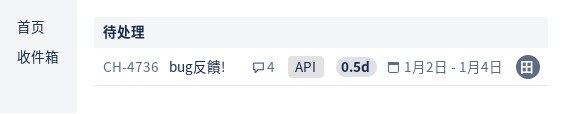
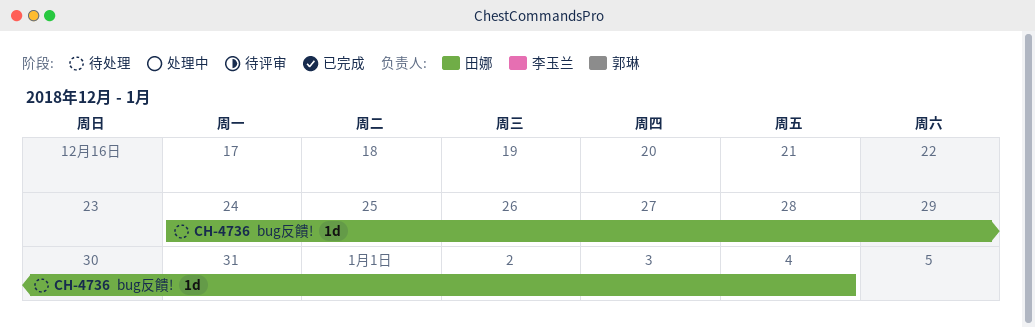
CH-4736, estimate: 0.5d -> 1d
CH-4736, start: Jan 2 -> Dec 24

